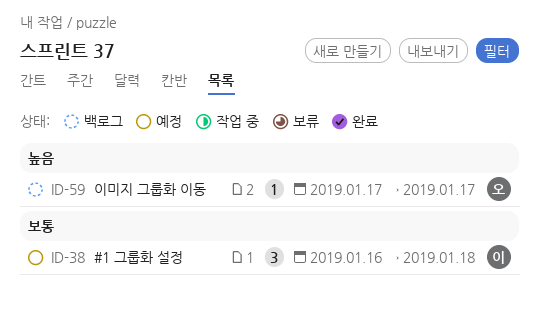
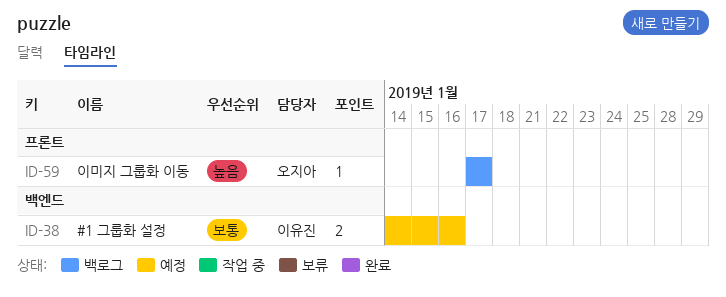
ID-38, estimate: 3 -> 2
ID-38, start: Jan 16 -> Jan 14
ID-38, due: Jan 18 -> Jan 16

